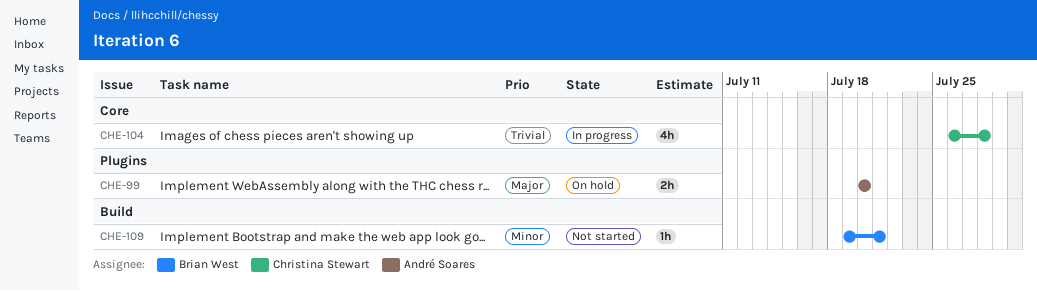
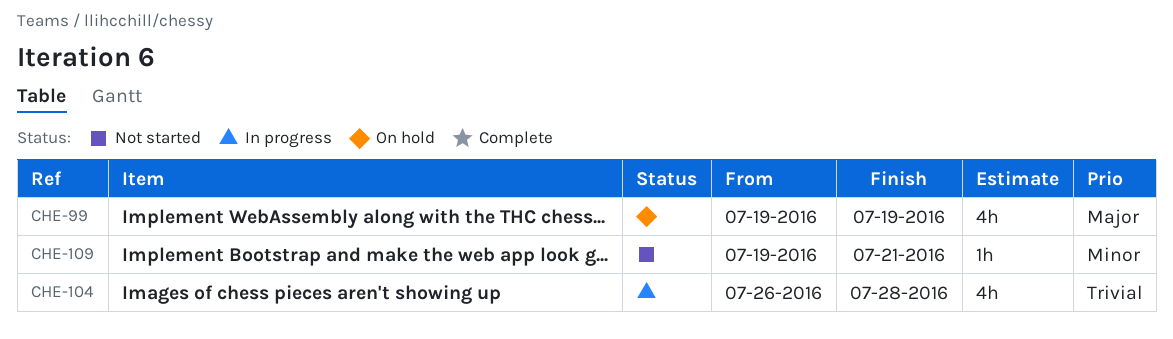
CHE-99, estimate: 2h -> 4h
CHE-99, start: Jul 20 -> Jul 19
CHE-99, due: Jul 20 -> Jul 19

